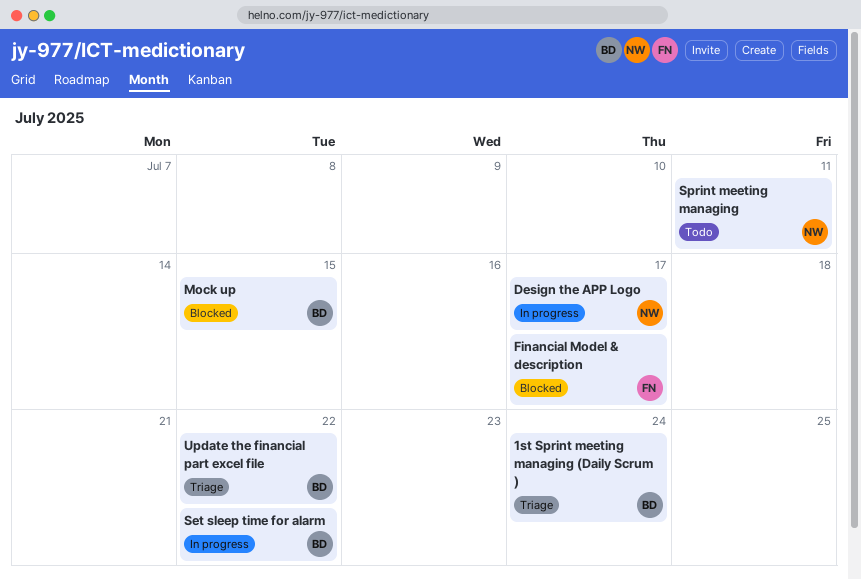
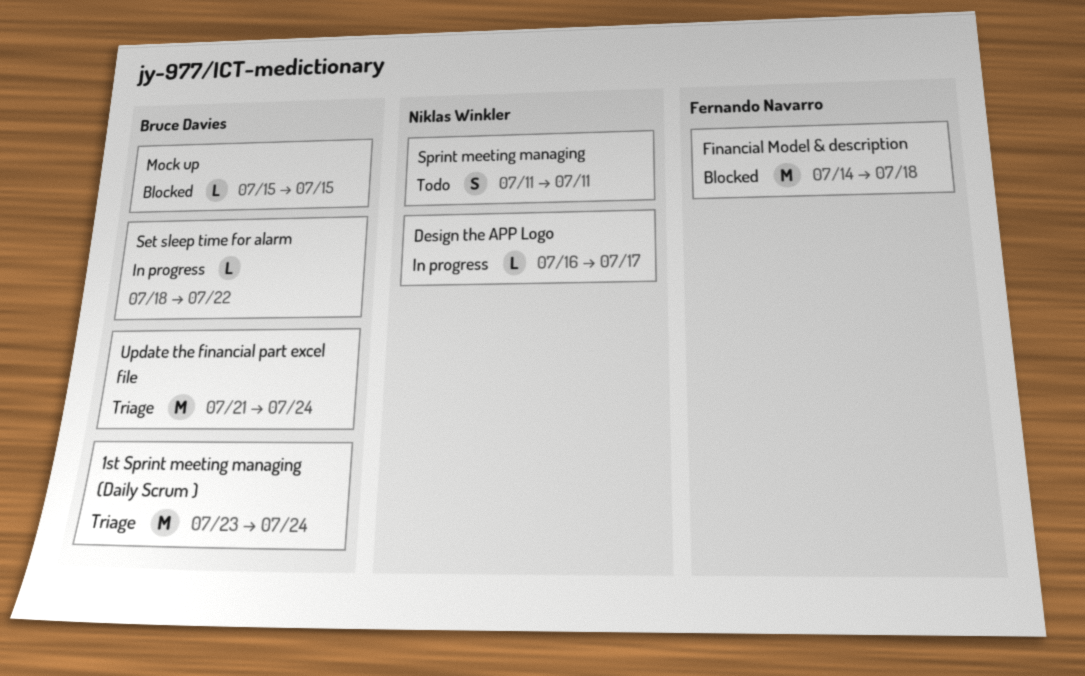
Financial Model & description, due: Jul 17 -> Jul 18
Update the financial part excel file, due: Jul 22 -> Jul 24

